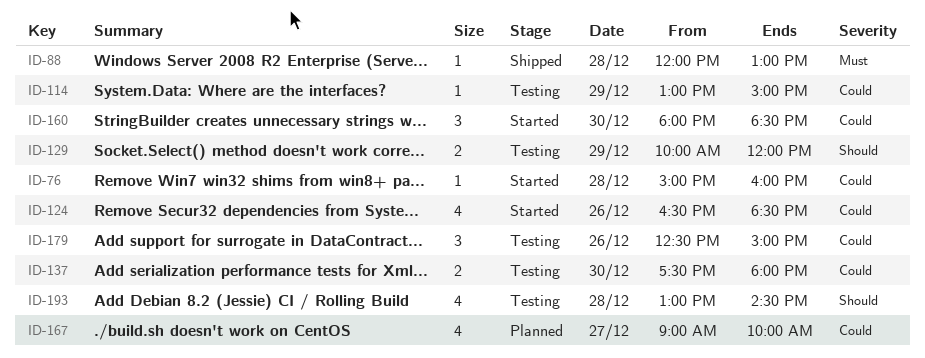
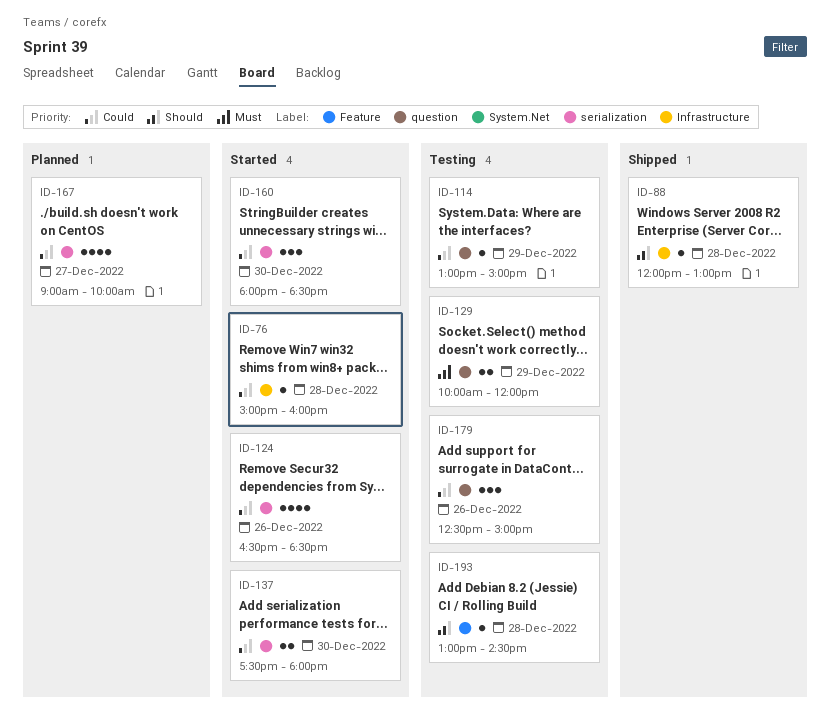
ID-88, priority: Must -> Should
ID-129, priority: Should -> Must
ID-137, status: Testing -> Started
ID-193, estimate: 4 -> 1

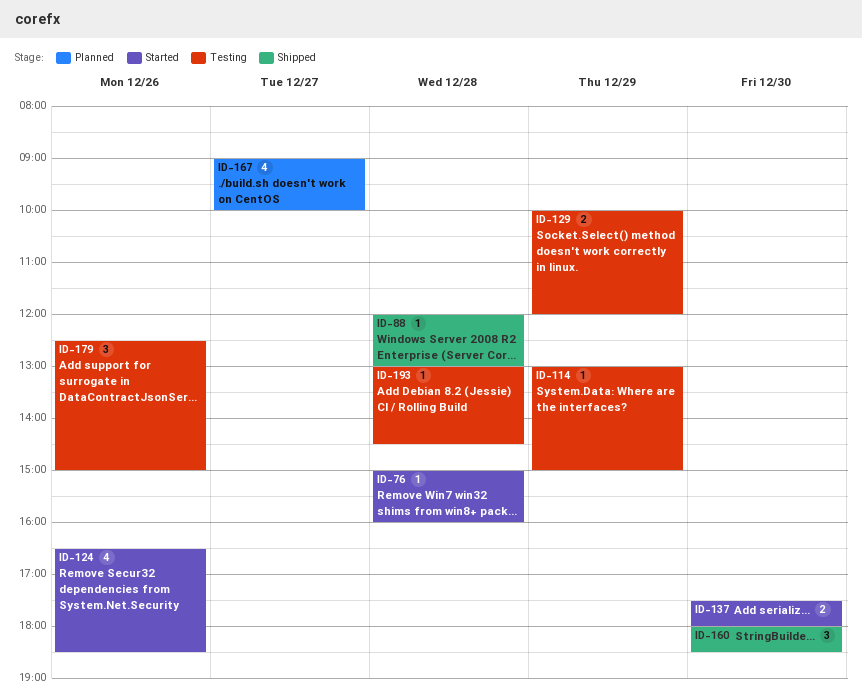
ID-160, status: Started -> Shipped

